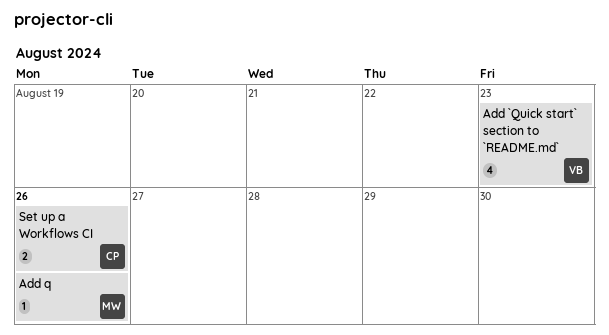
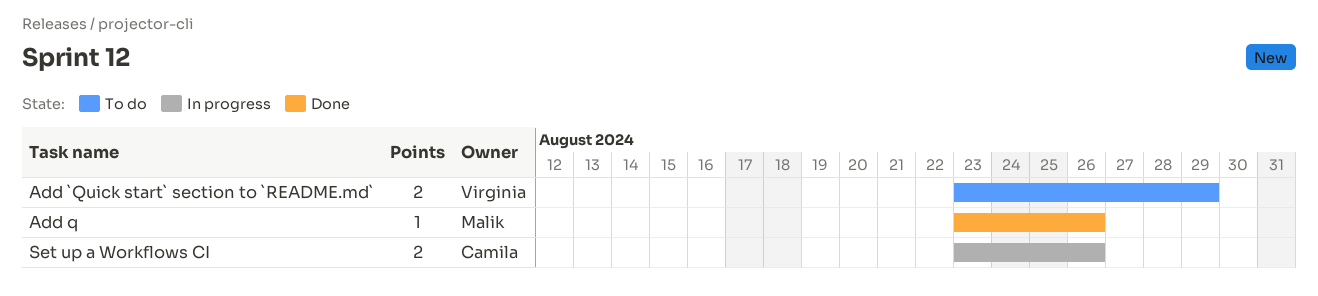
Add `Quick start` section to `README.md`, estimate: 4 -> 2
Add `Quick start` section to `README.md`, due: Aug 23 -> Aug 29

